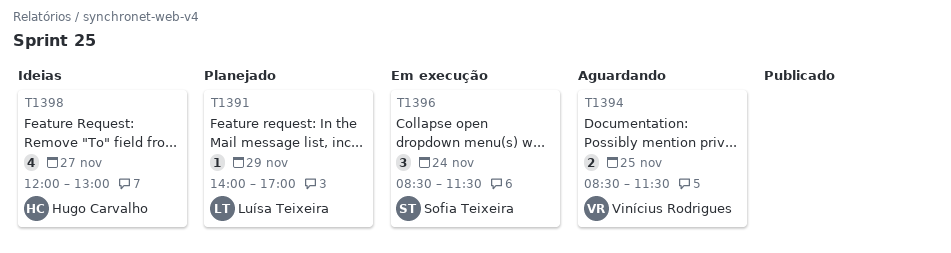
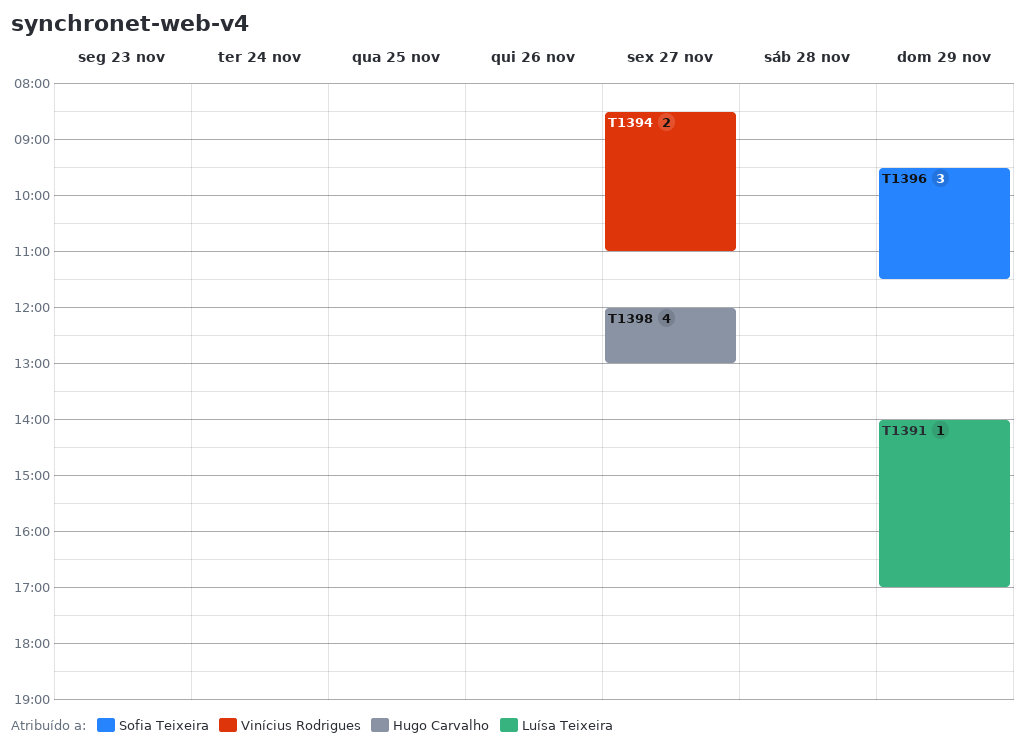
T1394, day: Nov 25 -> Nov 27
T1394, ends: 11:30 -> 11:00
T1396, day: Nov 24 -> Nov 29
T1396, begins: 08:30 -> 09:30

